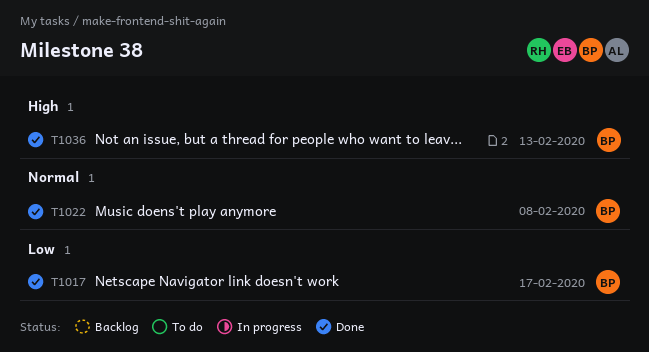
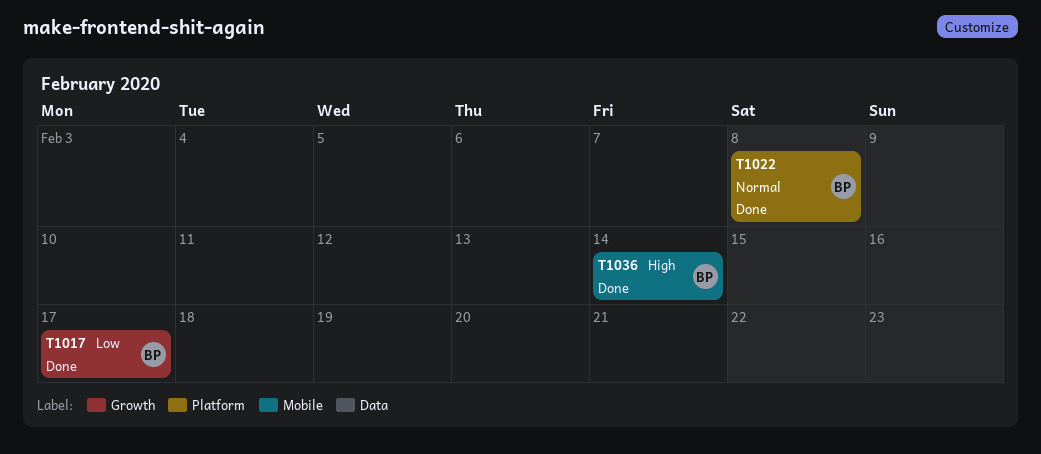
T1036, due: Feb 13 -> Feb 14

